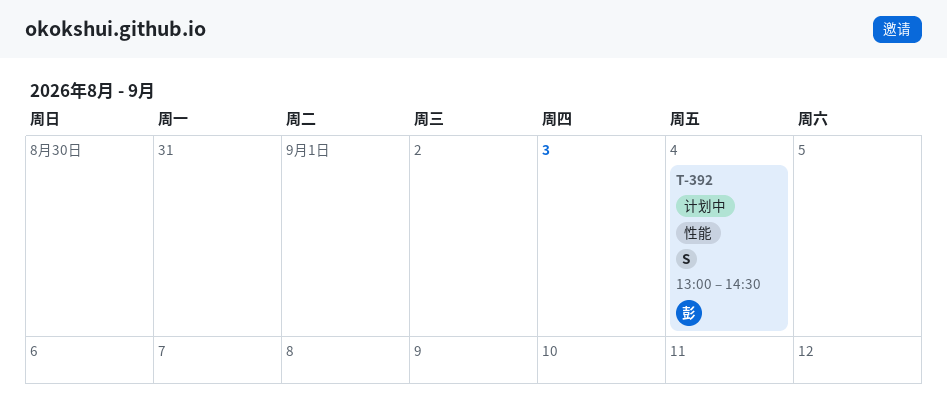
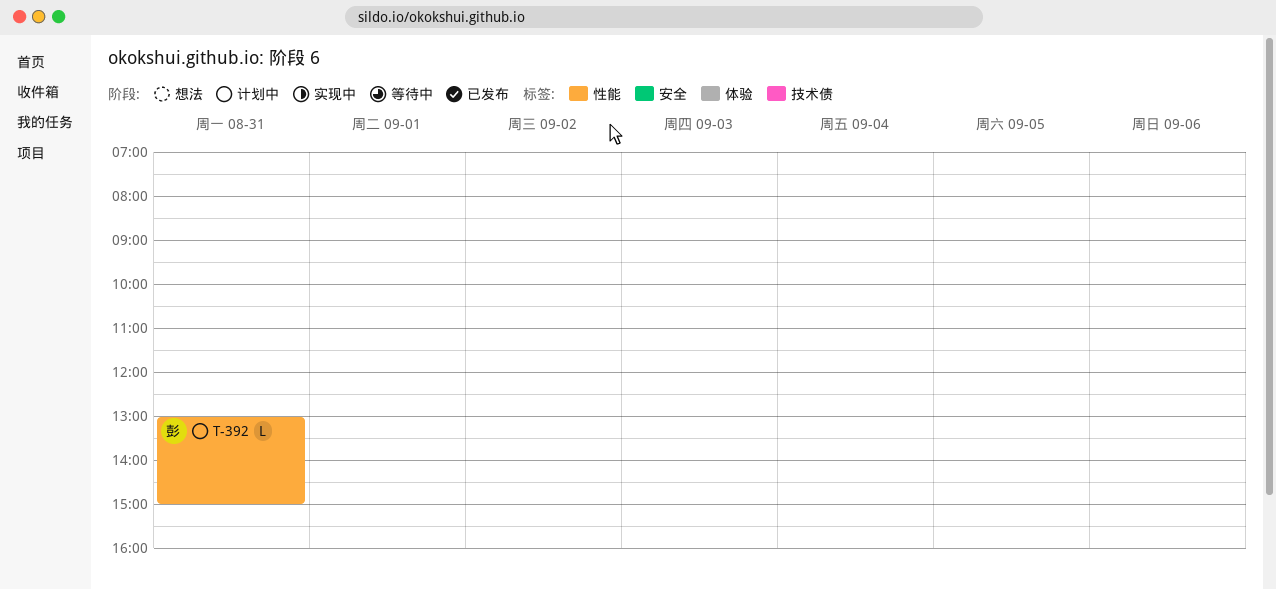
T-392, estimate: S -> L
T-392, day: Sep 4 -> Aug 31
T-392, ends: 14:30 -> 15:00

